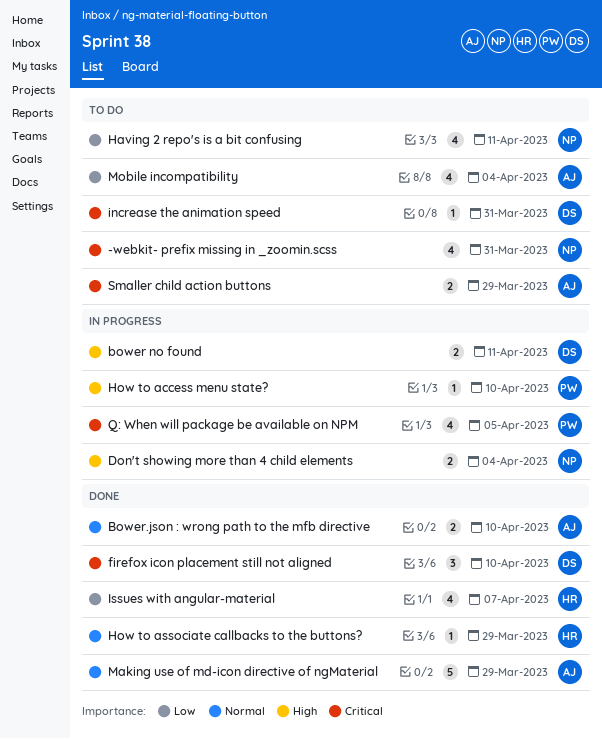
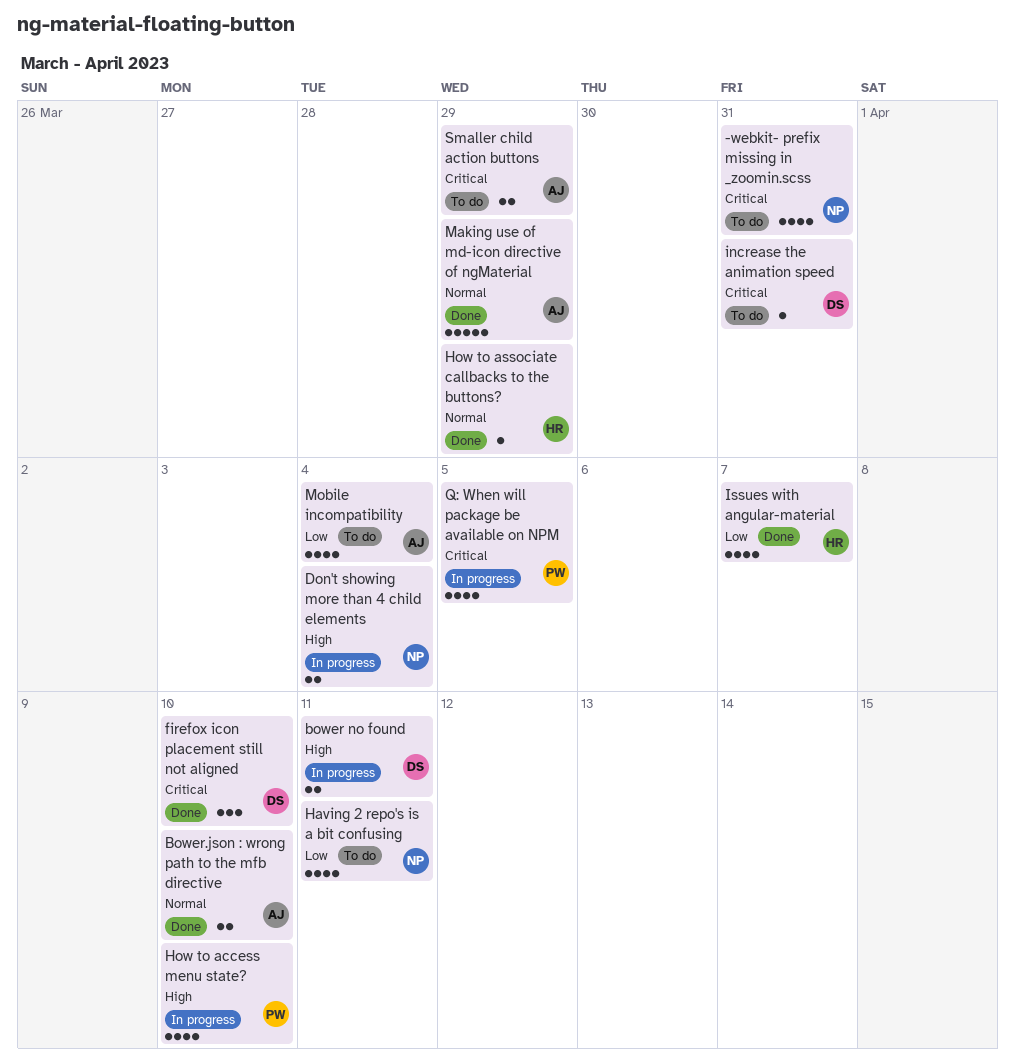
How to access menu state?, estimate: 1 -> 4

